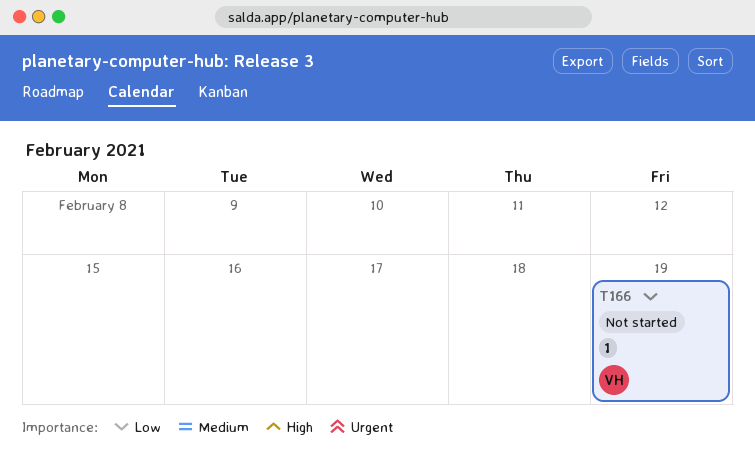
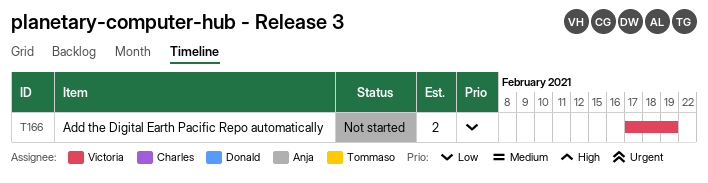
T166, estimate: 1 -> 2

